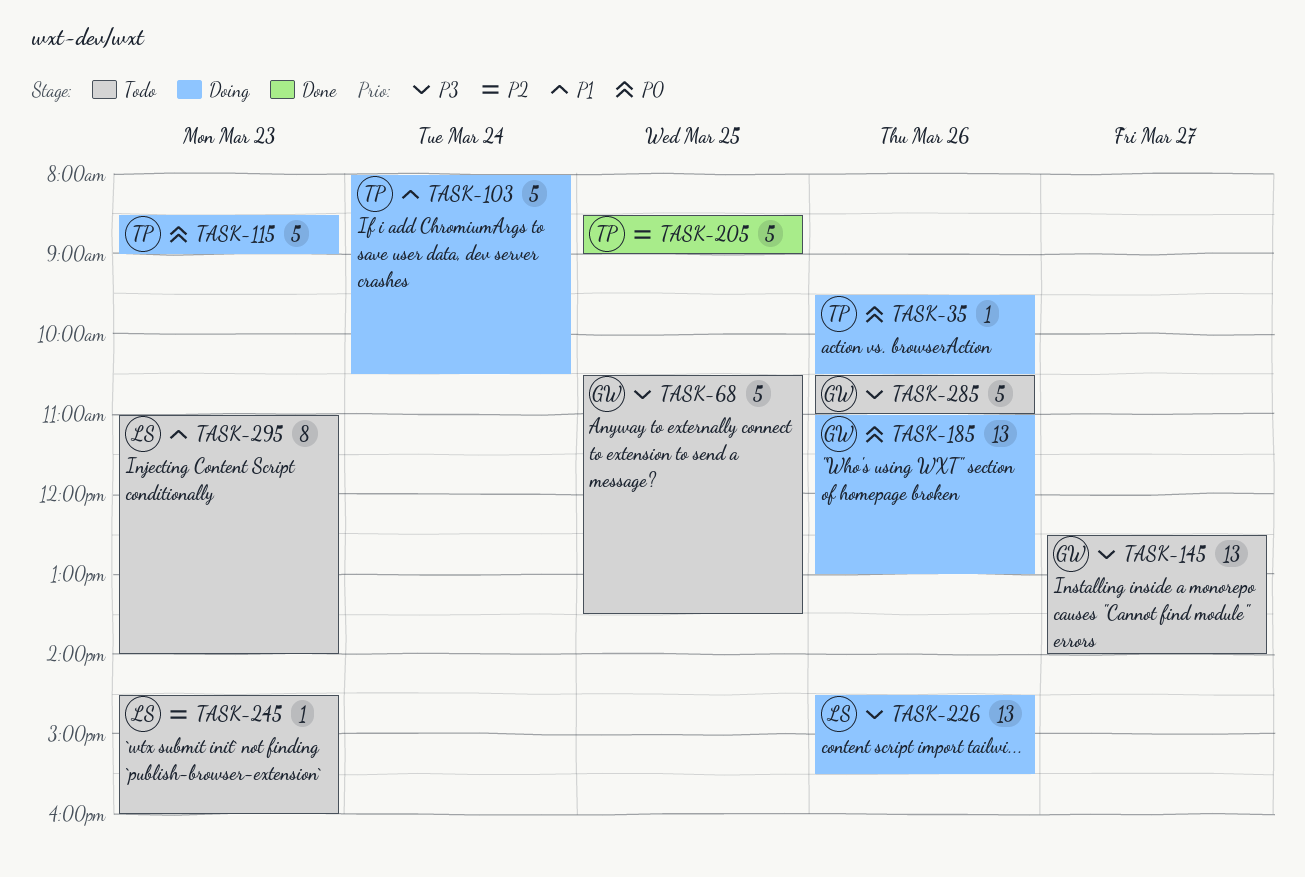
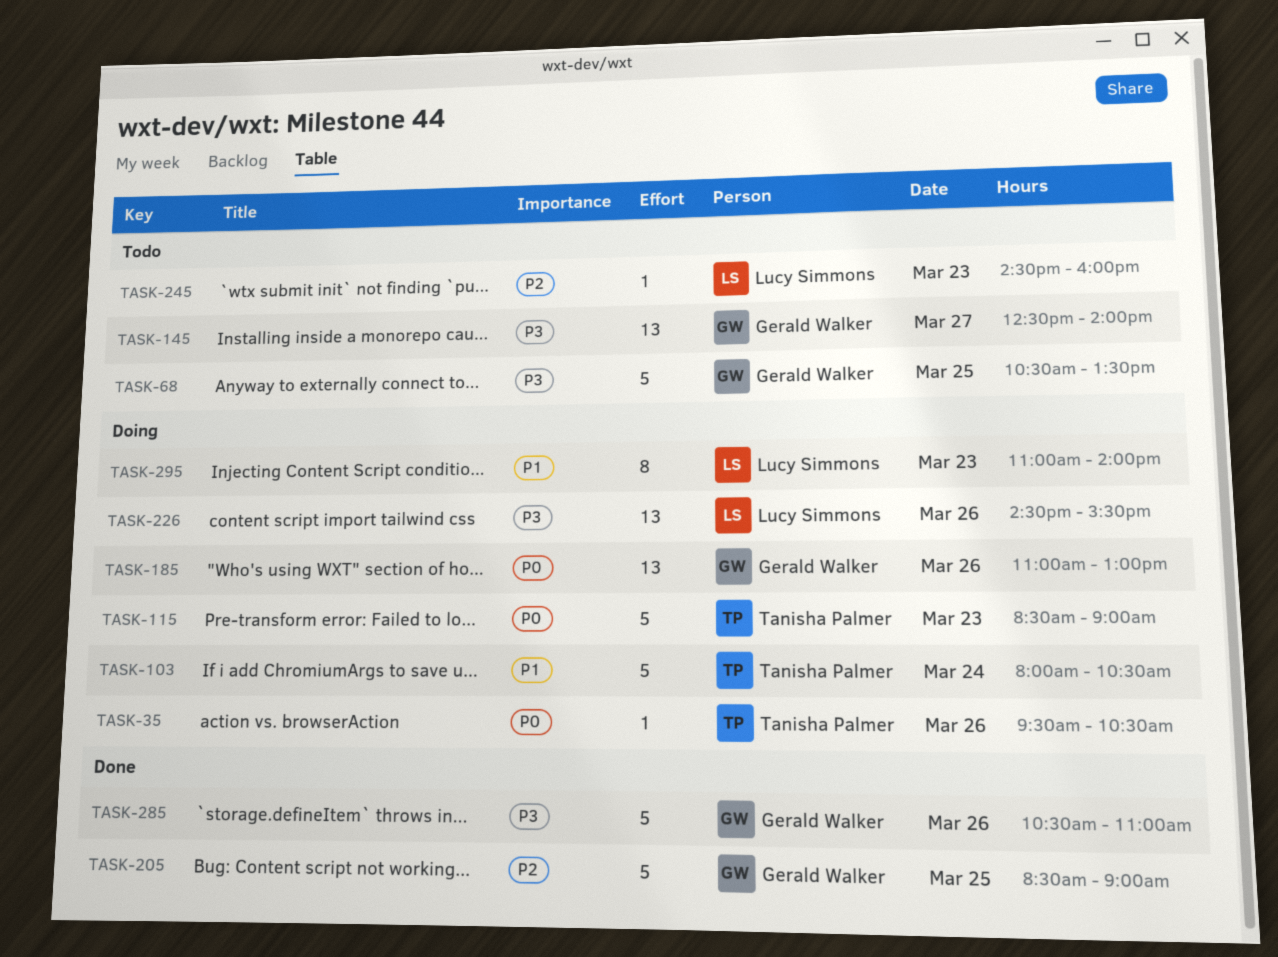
TASK-205, owner: Tanisha Palmer -> Gerald Walker
TASK-285, status: Todo -> Done
TASK-295, status: Todo -> Doing

